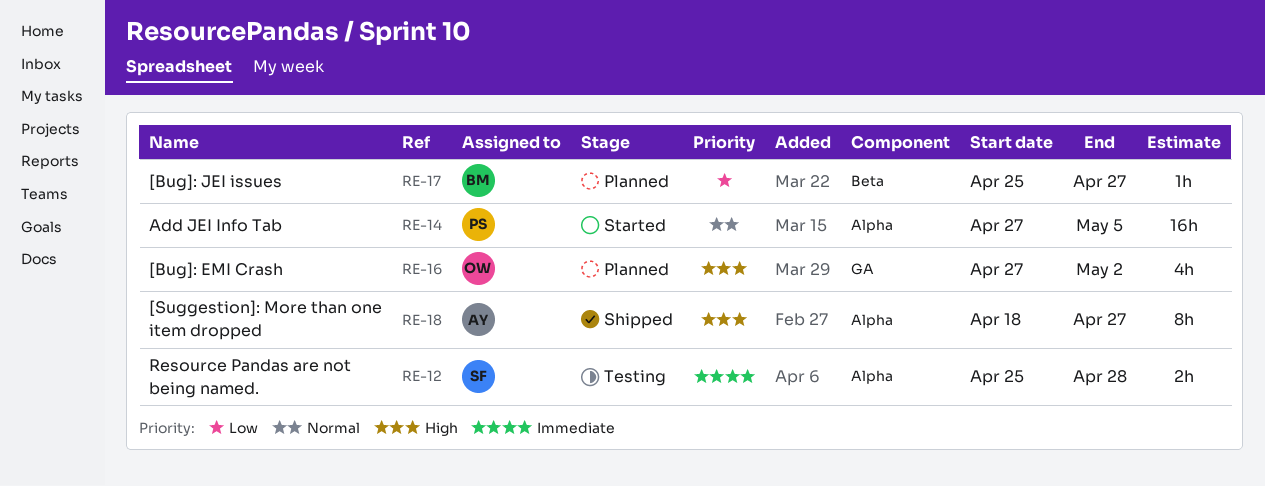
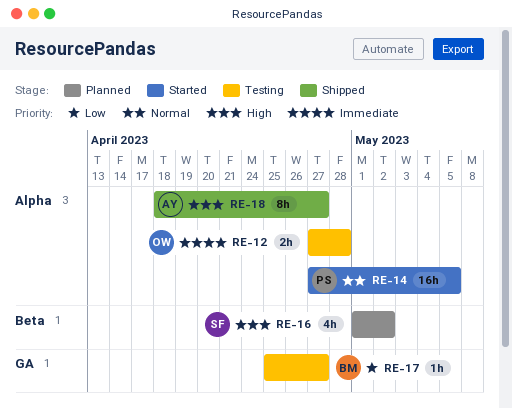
RE-12, owner: SF -> OW
RE-12, start: Apr 25 -> Apr 27
RE-16, owner: OW -> SF
RE-16, label: GA -> Beta
RE-16, start: Apr 27 -> May 1
RE-17, status: Planned -> Testing
RE-17, label: Beta -> GA

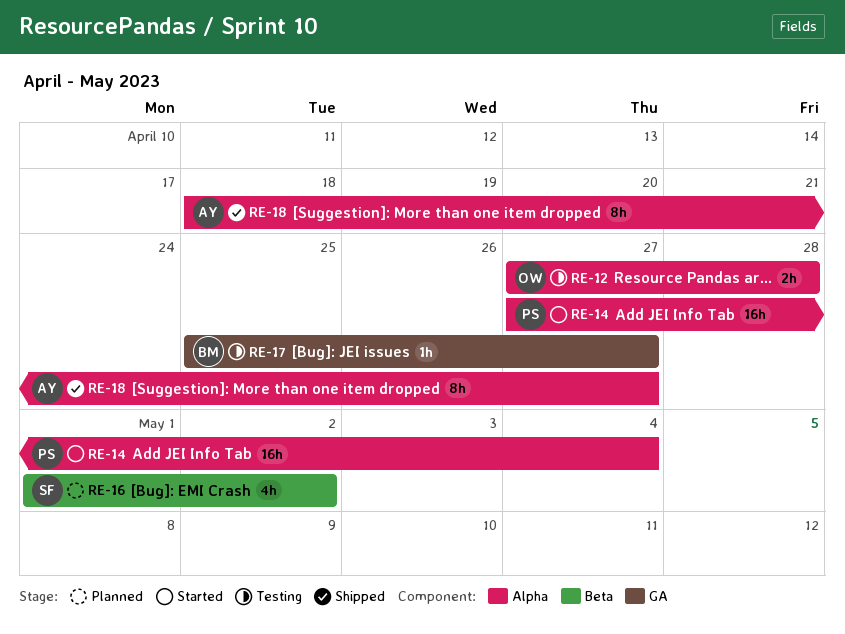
RE-14, due: May 5 -> May 4

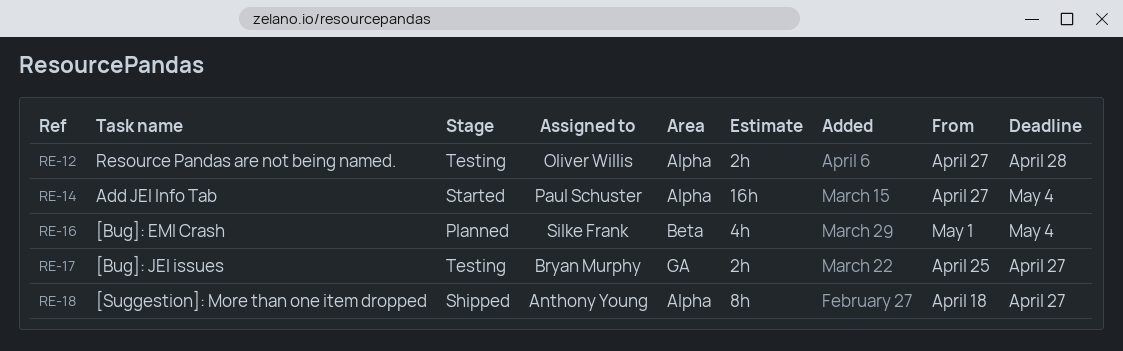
RE-16, due: May 2 -> May 4
RE-17, estimate: 1h -> 2h

